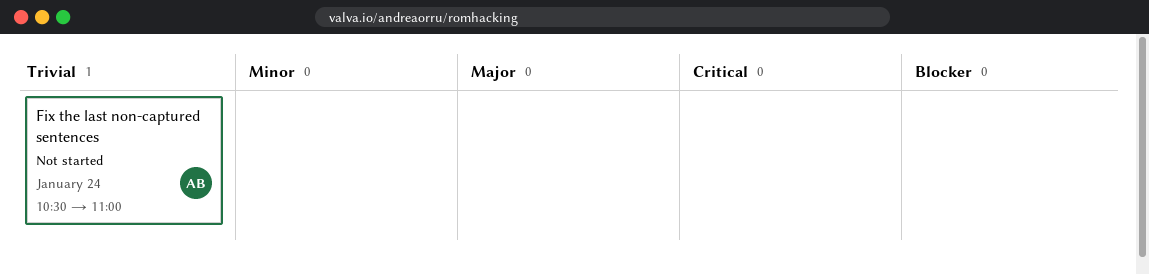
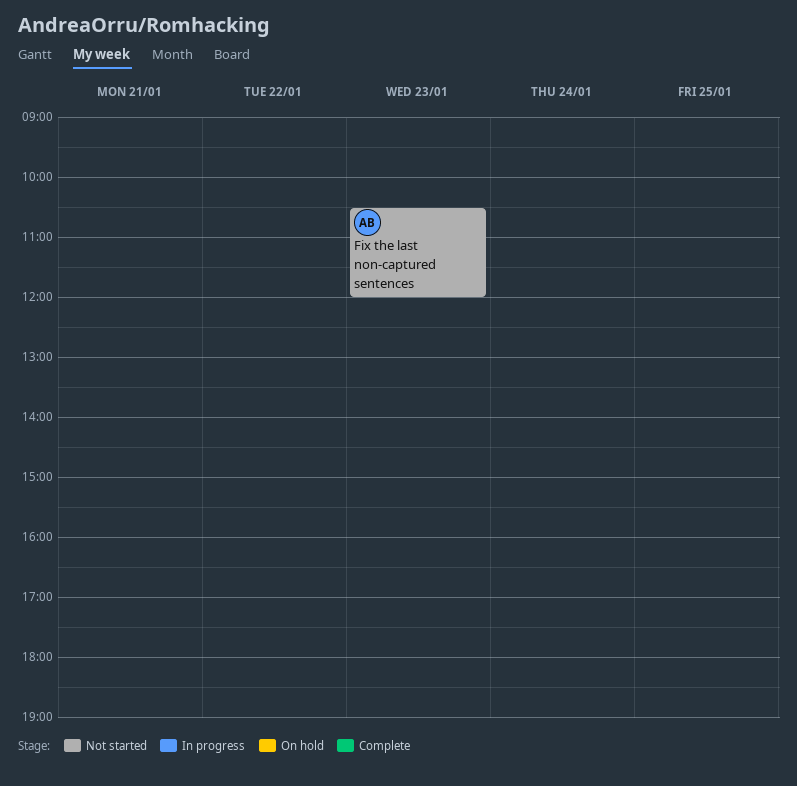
Fix the last non-captured sentences, day: Jan 24 -> Jan 23
Fix the last non-captured sentences, ends: 11:00 -> 12:00

